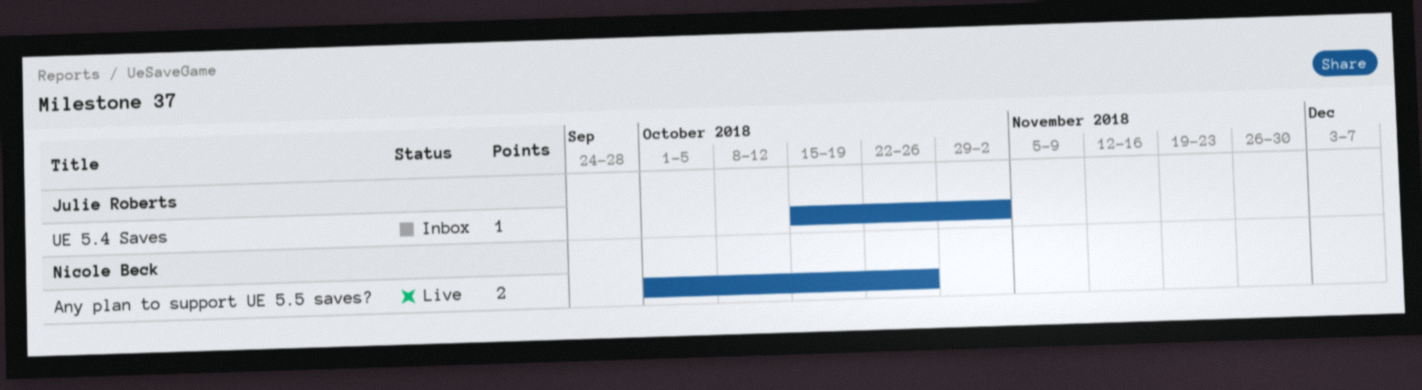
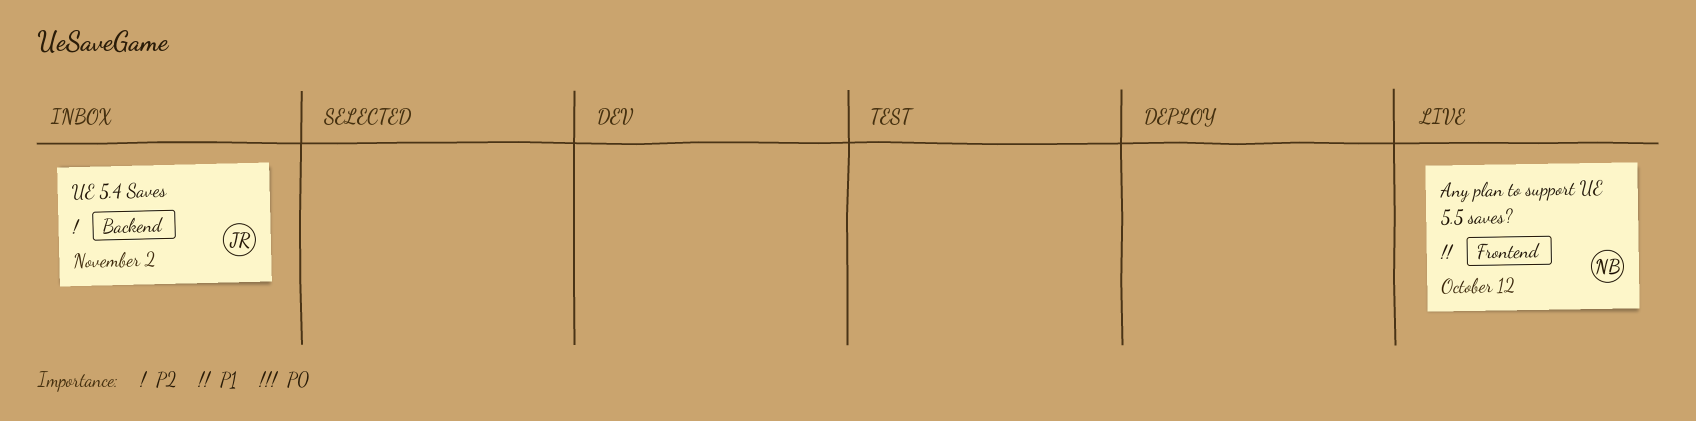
Any plan to support UE 5.5 saves?, due: Oct 26 -> Oct 12

